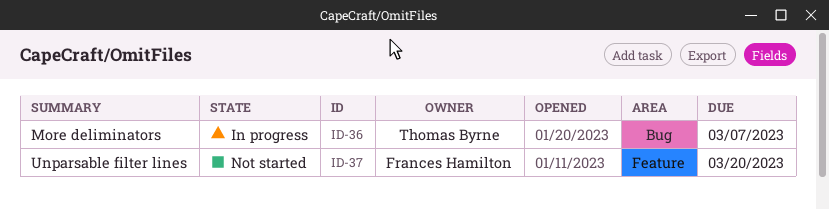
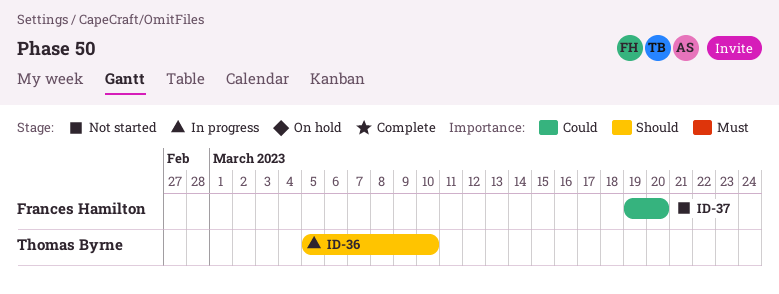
ID-36, due: Mar 7 -> Mar 10

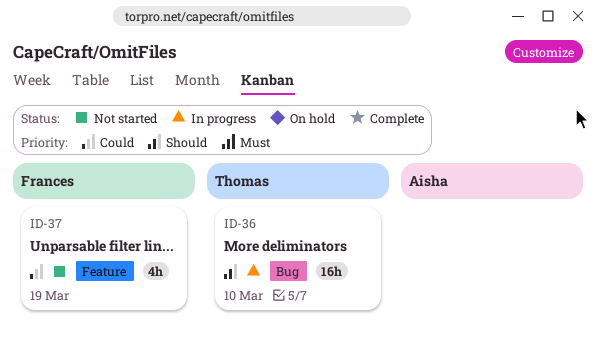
ID-37, due: Mar 20 -> Mar 19

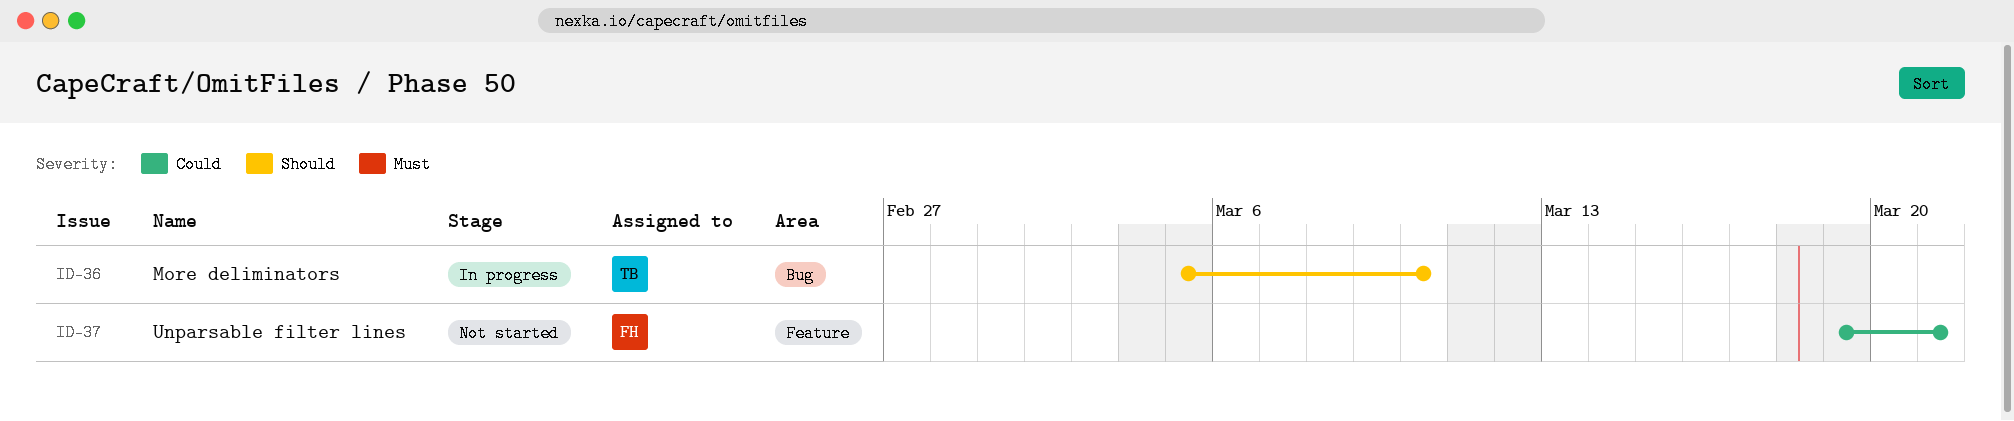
ID-37, due: Mar 19 -> Mar 21

